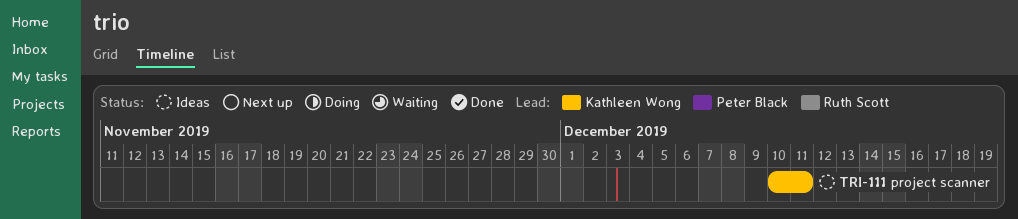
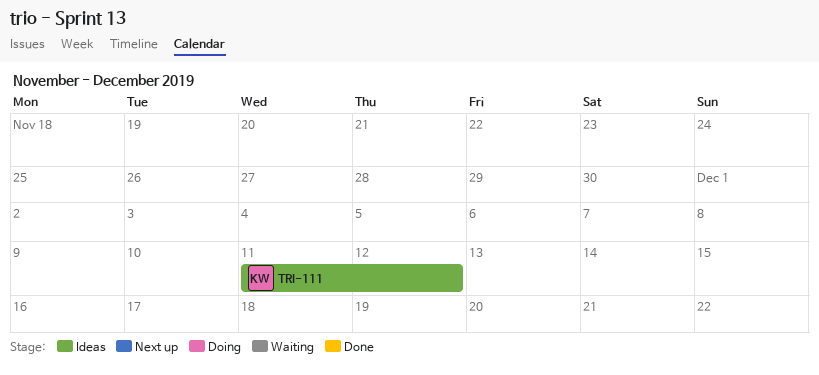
TRI-111, start: Dec 10 -> Dec 11
TRI-111, due: Dec 11 -> Dec 12

